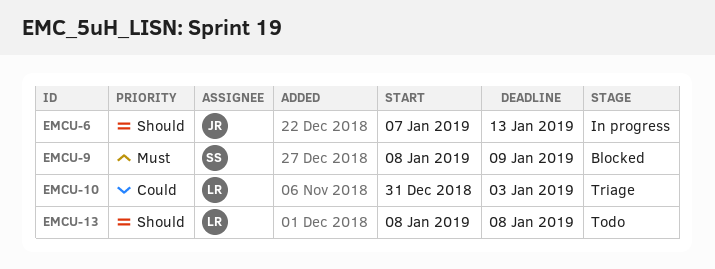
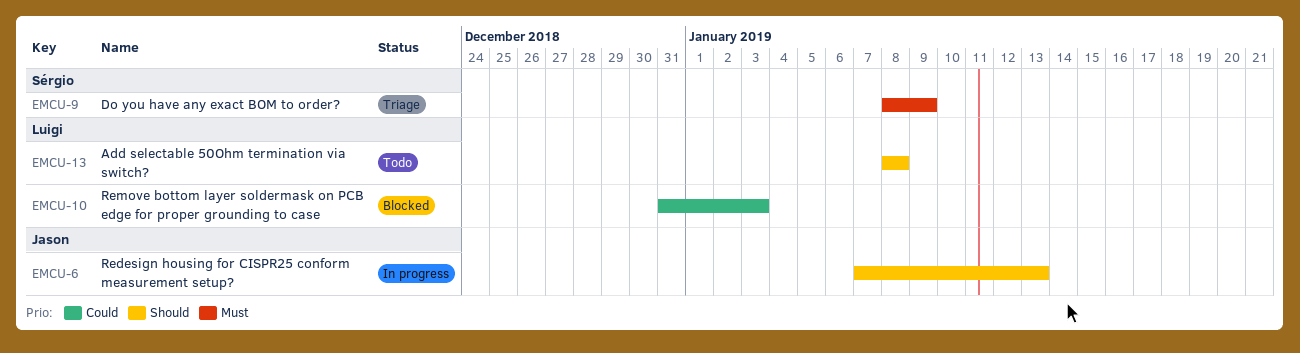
EMCU-9, status: Blocked -> Triage
EMCU-10, status: Triage -> Blocked

